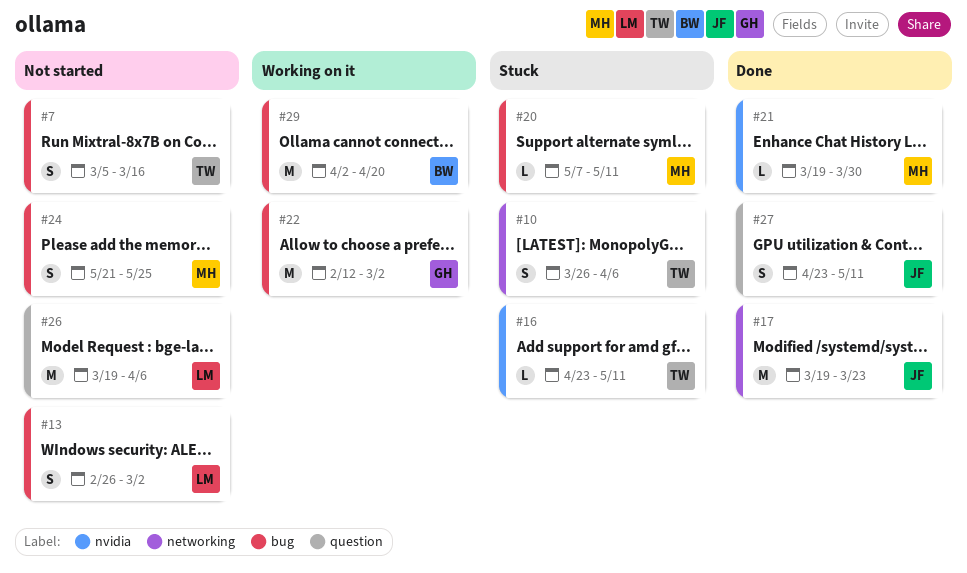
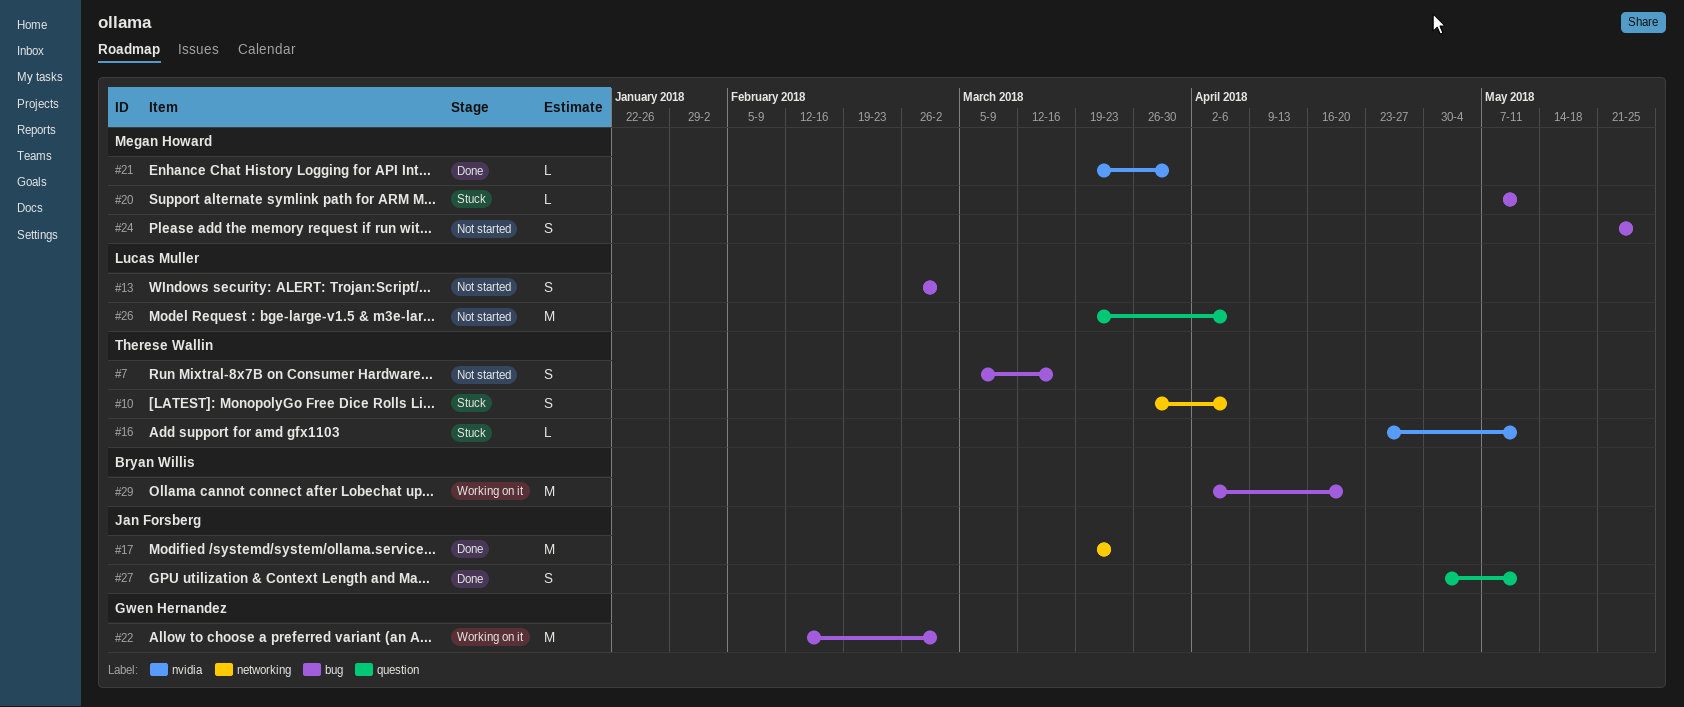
#27, start: Apr 23 -> Apr 30

